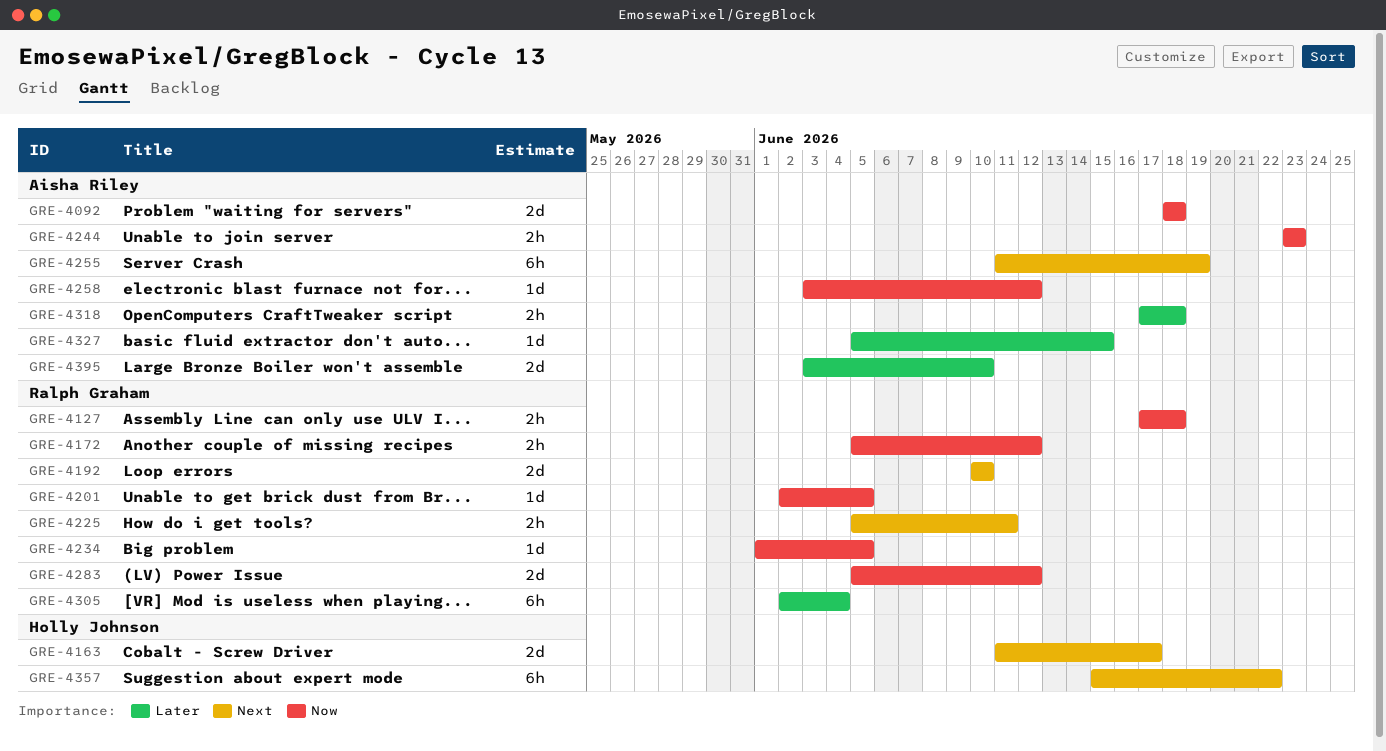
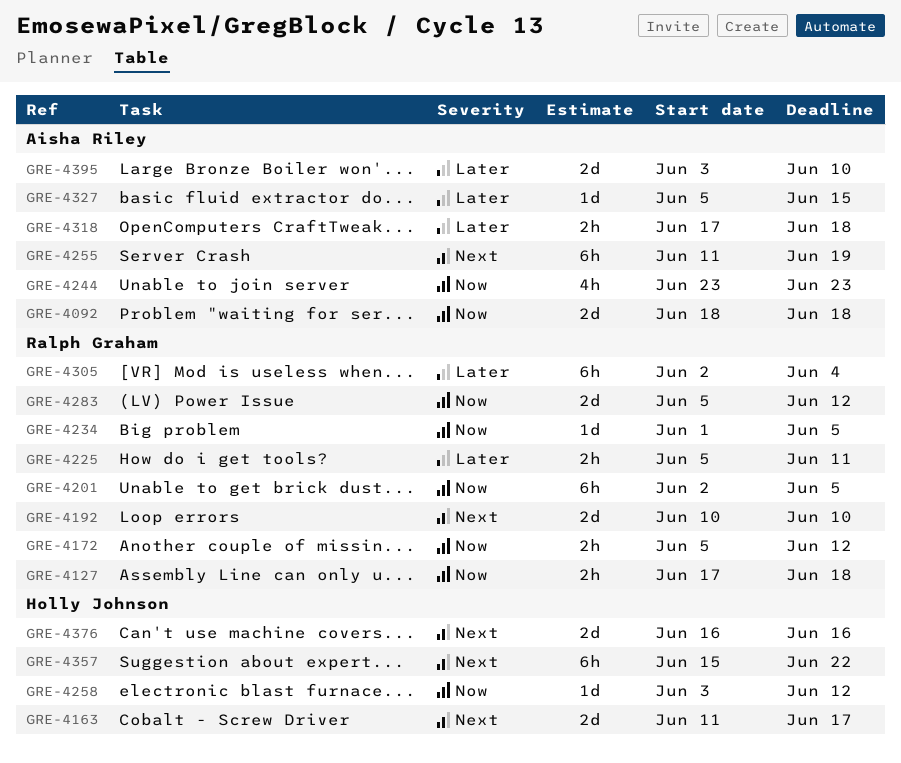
GRE-4201, estimate: 1d -> 6h
GRE-4225, priority: Next -> Later
GRE-4244, estimate: 2h -> 4h
GRE-4258, owner: Aisha Riley -> Holly Johnson
GRE-4376: none -> present

